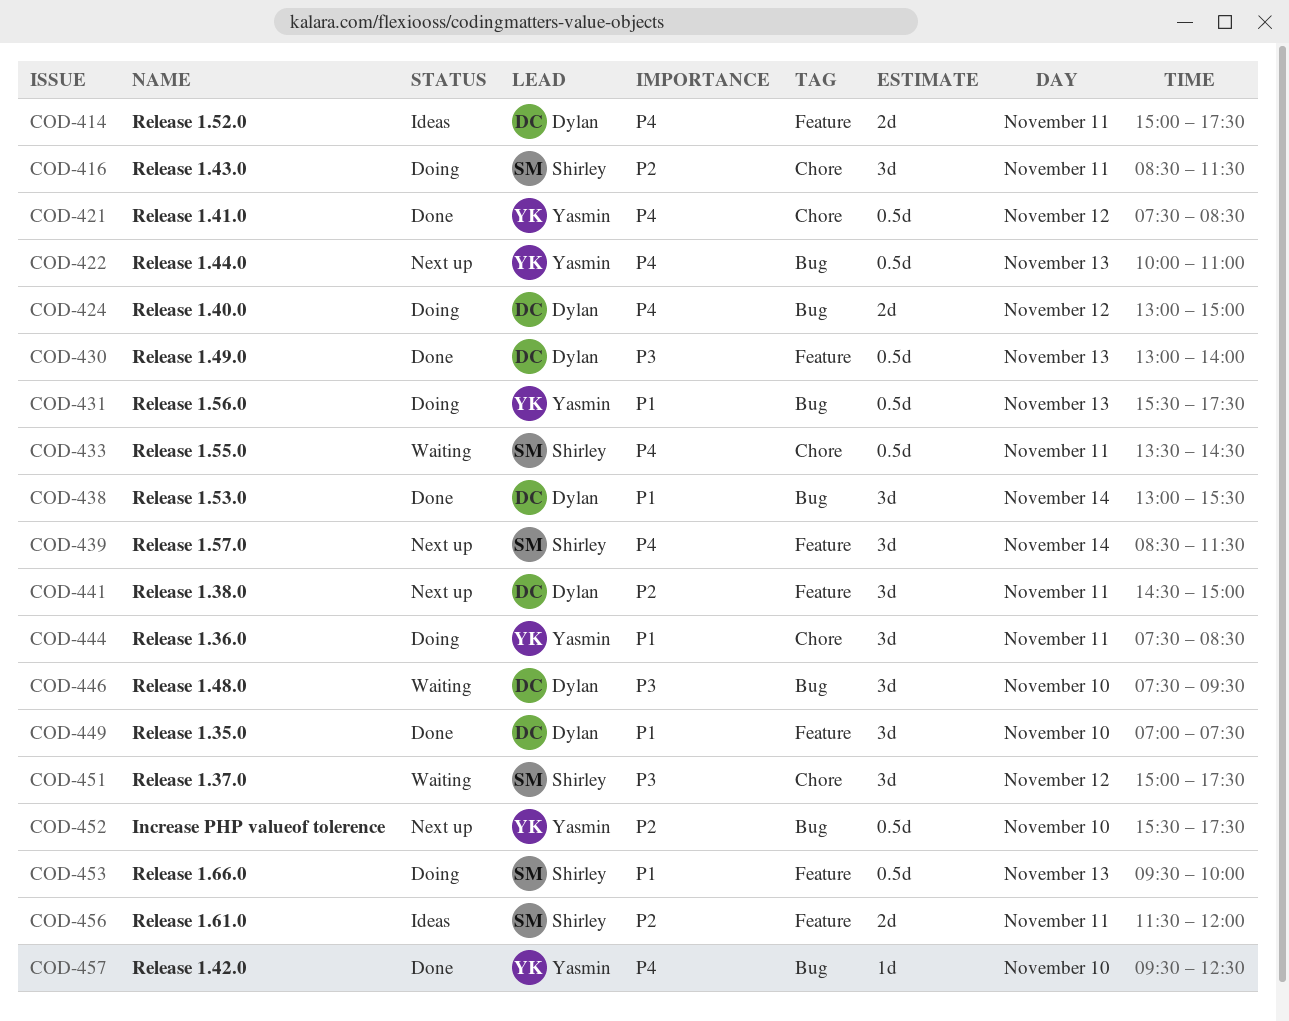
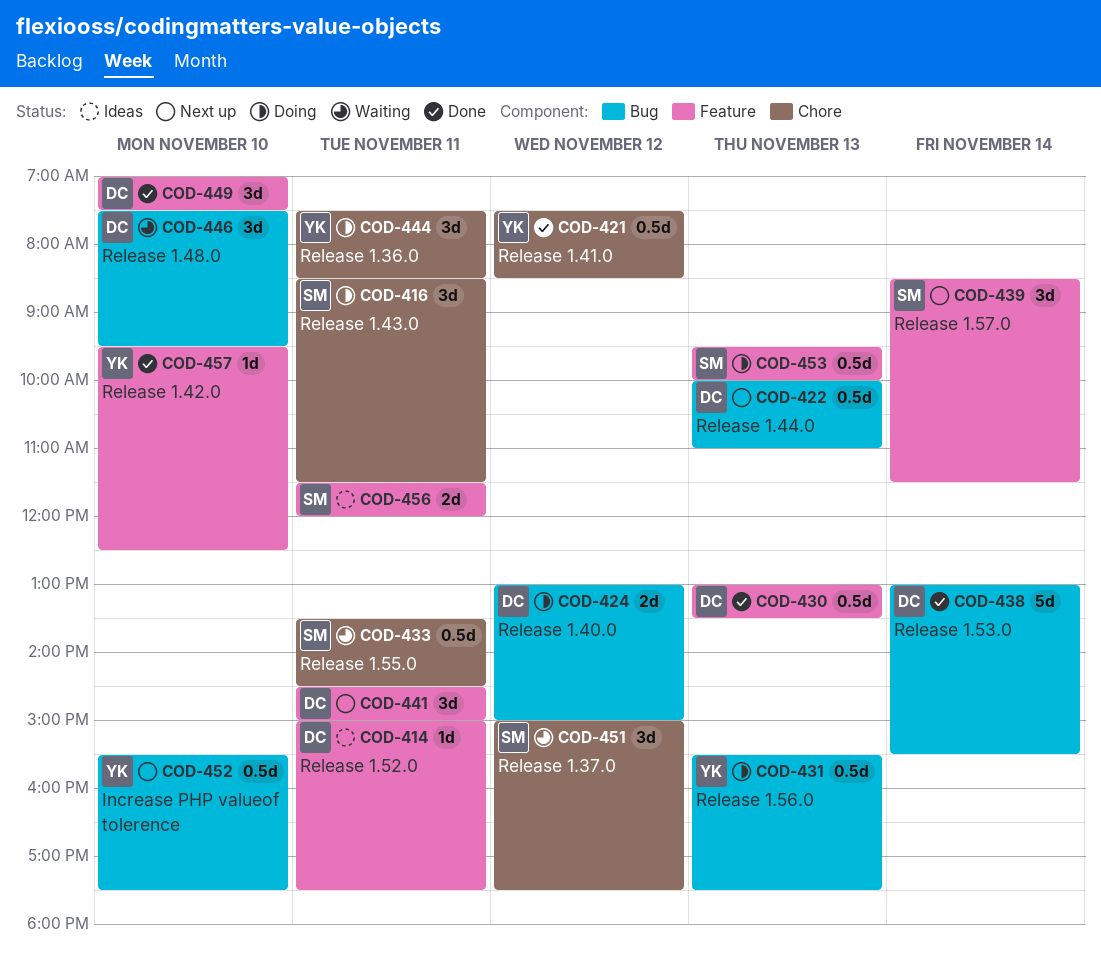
COD-414, estimate: 2d -> 1d
COD-422, owner: Yasmin -> Dylan
COD-430, ends: 14:00 -> 13:30
COD-438, estimate: 3d -> 5d
COD-457, label: Bug -> Feature

